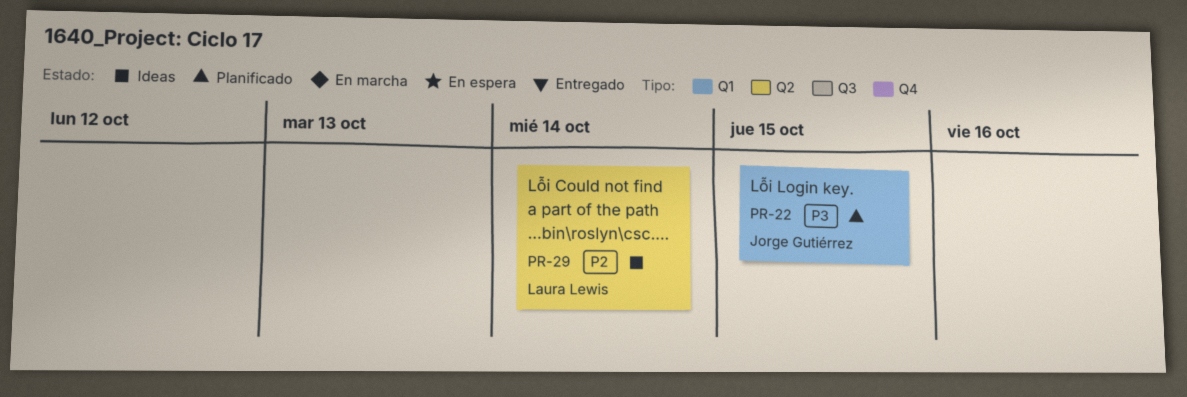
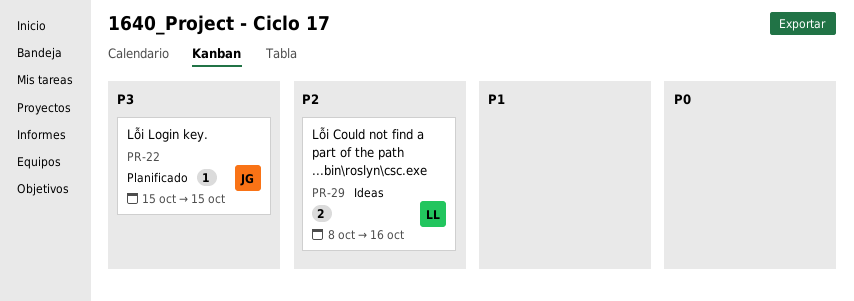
PR-29, due: Oct 14 -> Oct 16

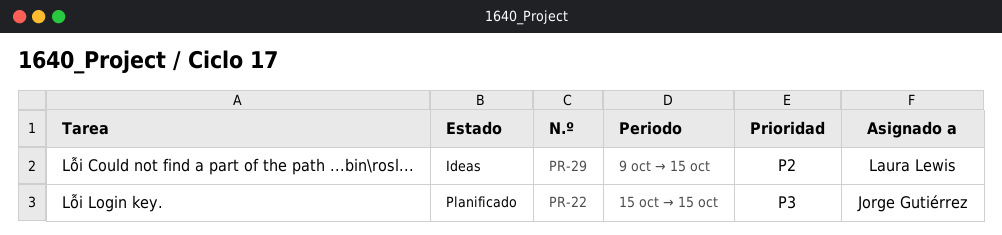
PR-29, start: Oct 8 -> Oct 9
PR-29, due: Oct 16 -> Oct 15

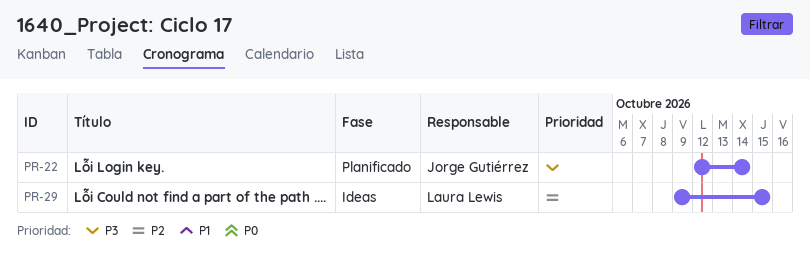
PR-22, start: Oct 15 -> Oct 12
PR-22, due: Oct 15 -> Oct 14

